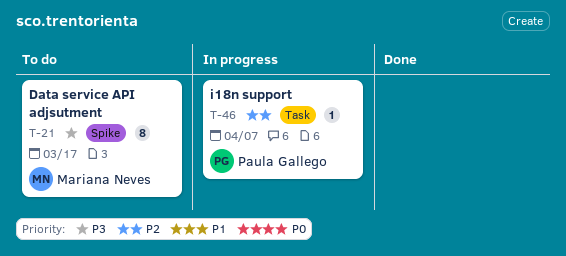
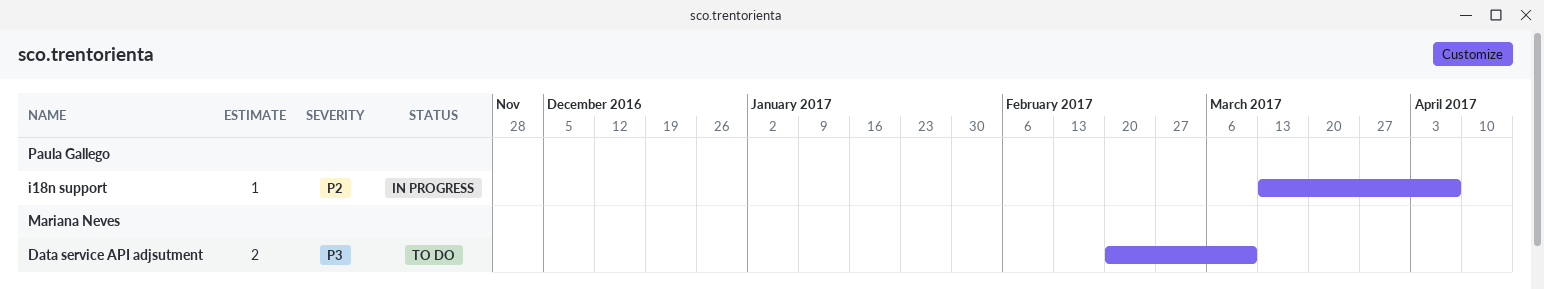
Data service API adjsutment, estimate: 8 -> 2
Data service API adjsutment, due: Mar 17 -> Mar 10

